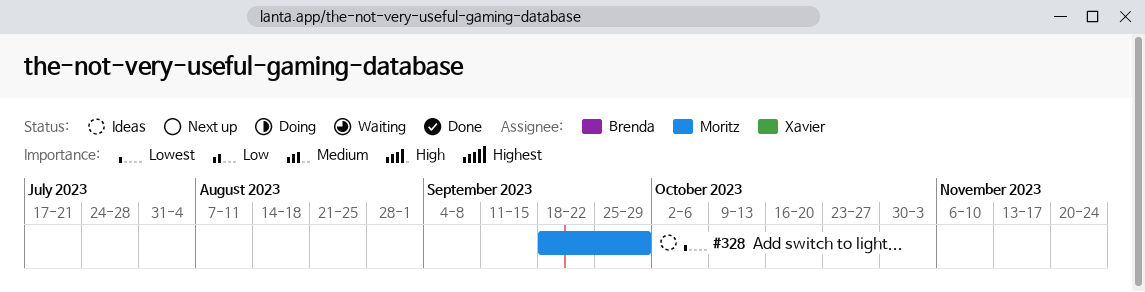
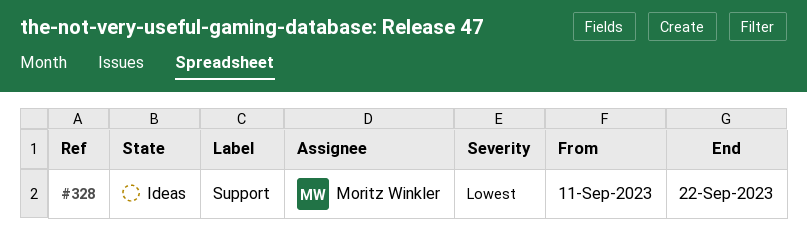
#328, start: Sep 18 -> Sep 11
#328, due: Sep 29 -> Sep 22

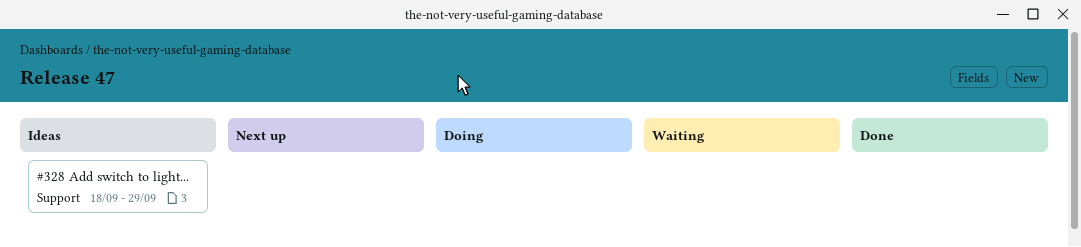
#328, start: Sep 11 -> Sep 18
#328, due: Sep 22 -> Sep 29

